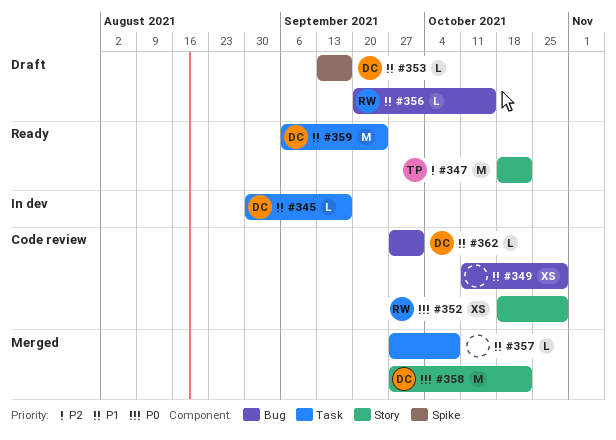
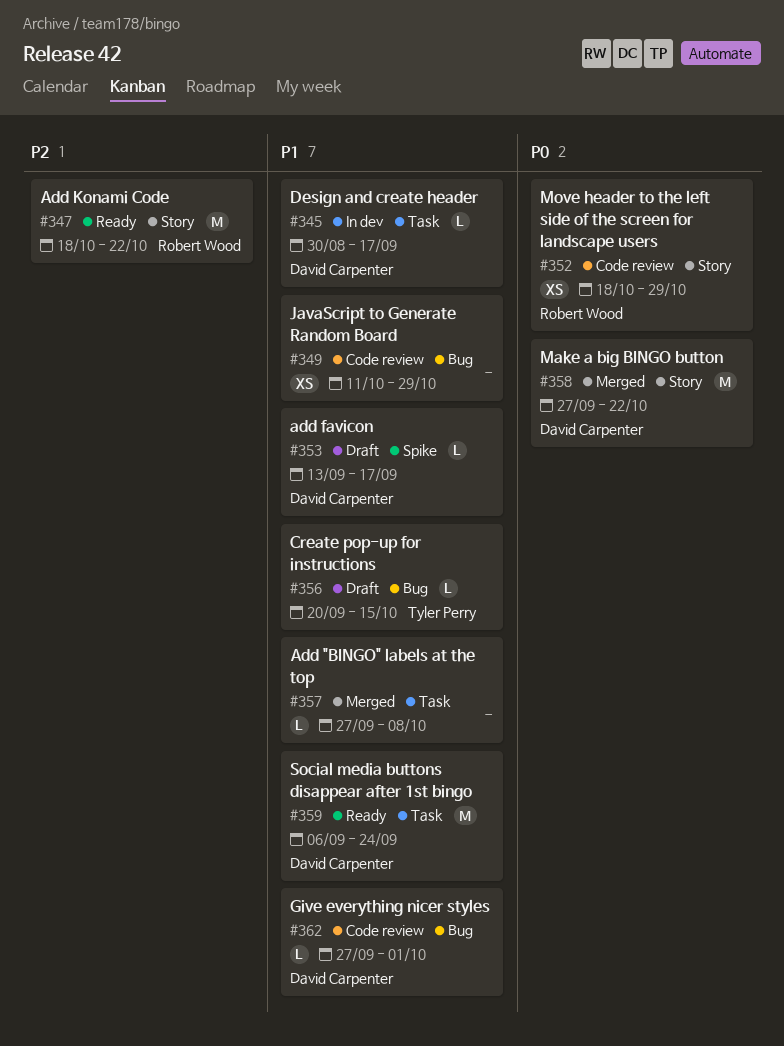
#347, owner: Tyler Perry -> Robert Wood
#356, owner: Robert Wood -> Tyler Perry

